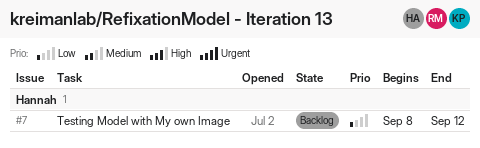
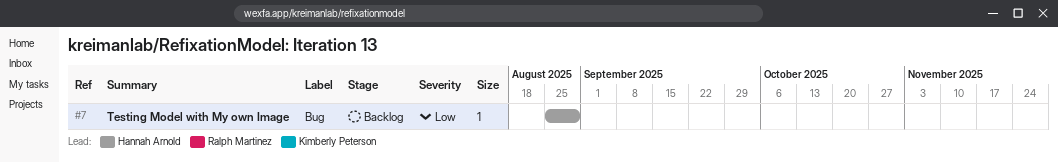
#7, start: Sep 8 -> Aug 25
#7, due: Sep 12 -> Aug 29

